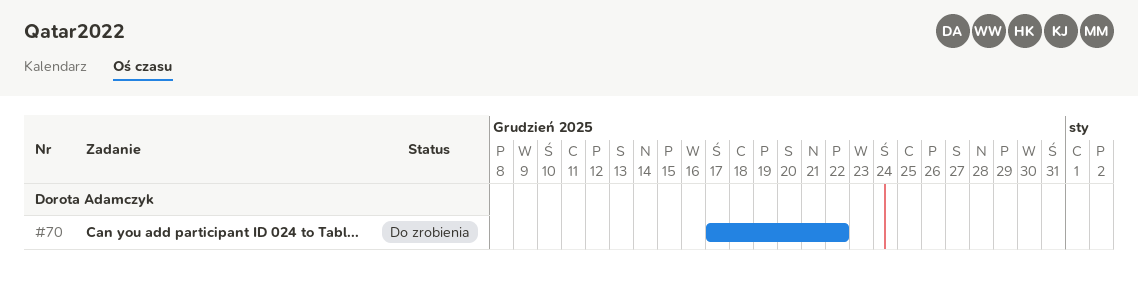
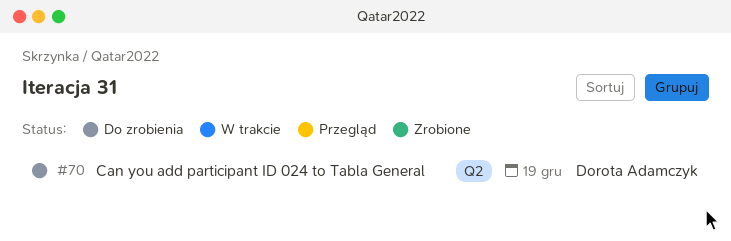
#70, due: Dec 22 -> Dec 19

